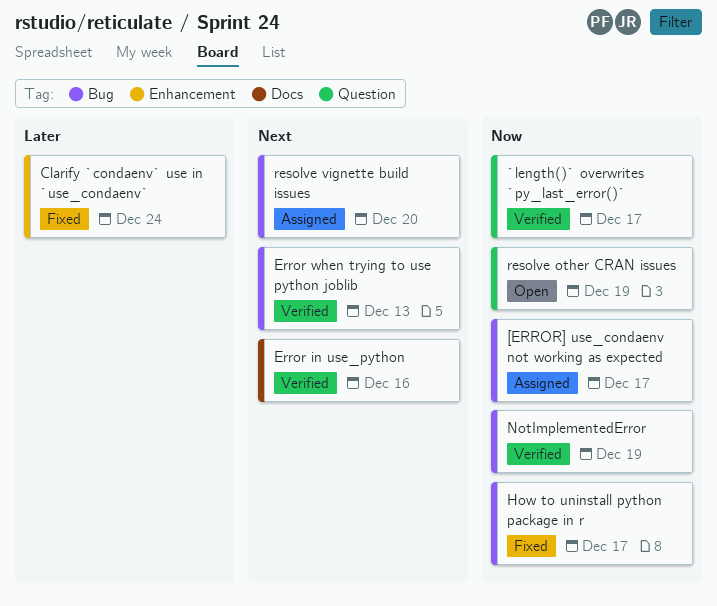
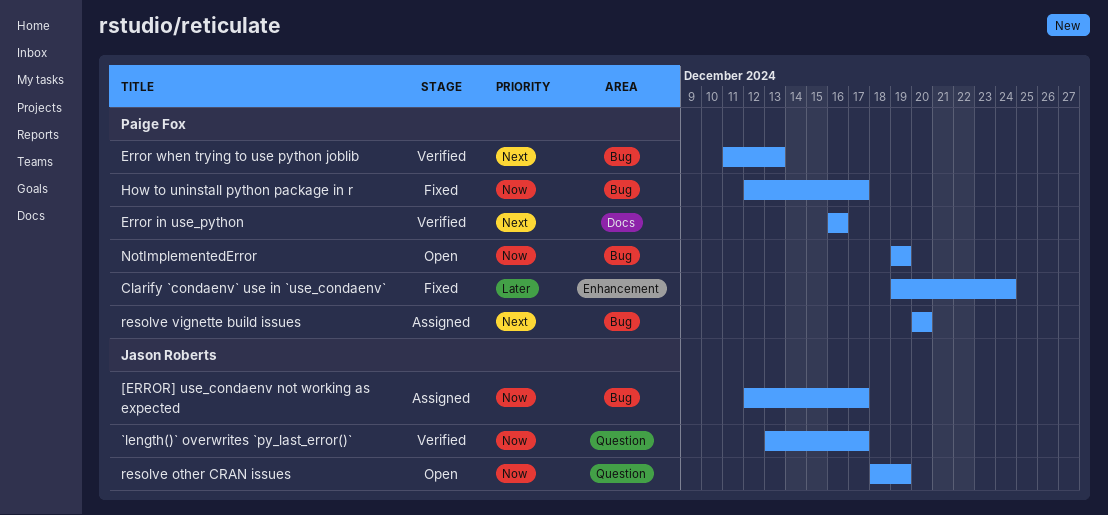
NotImplementedError, status: Verified -> Open

